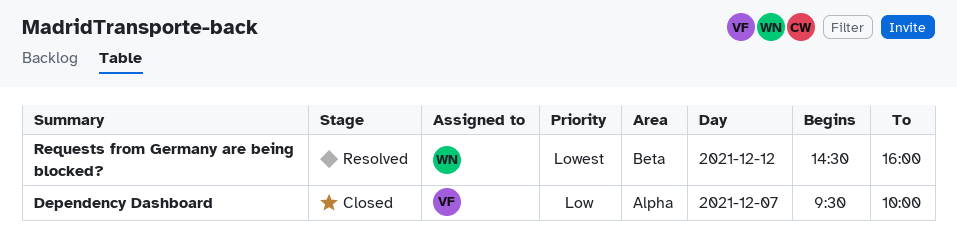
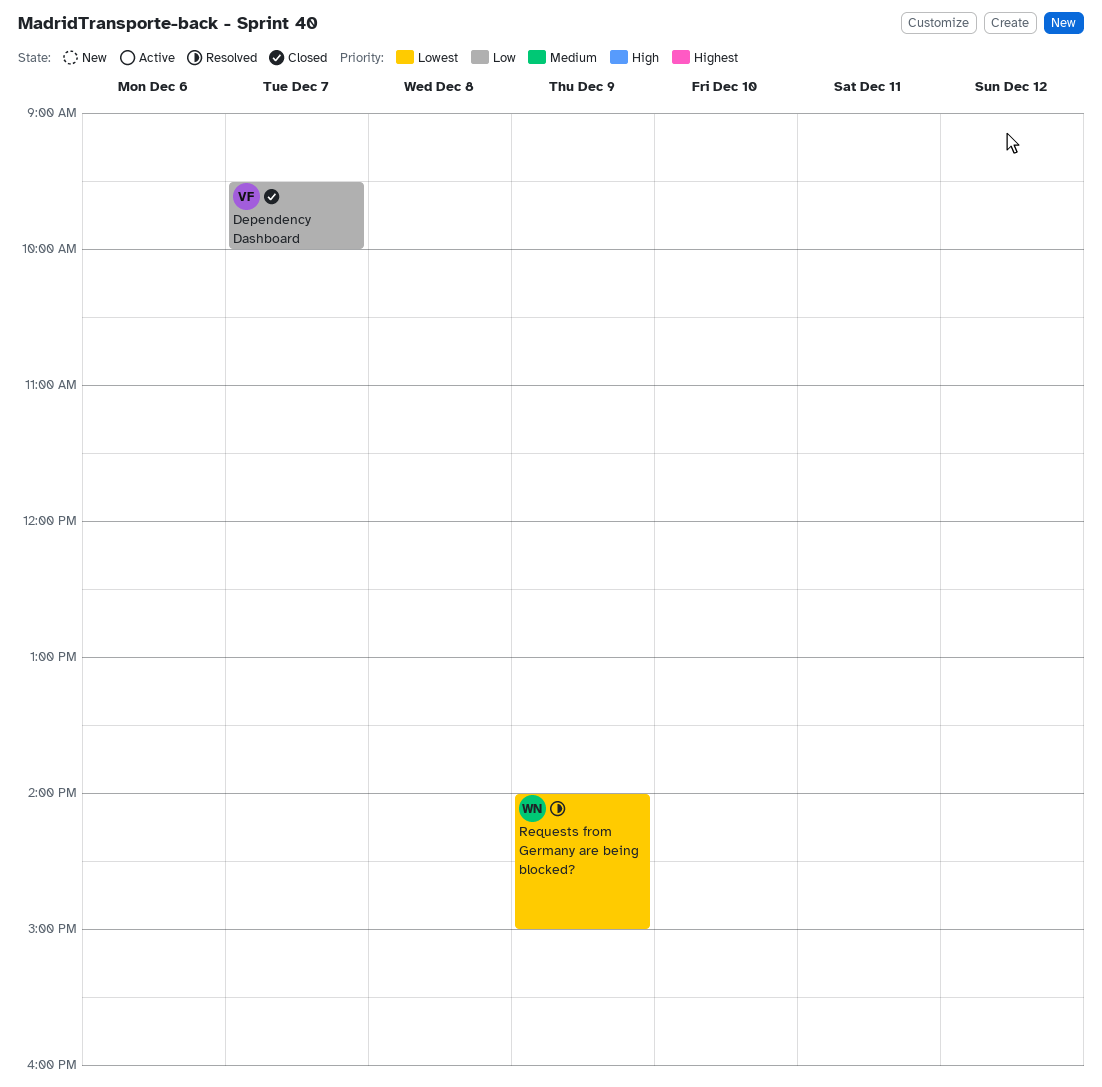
Requests from Germany are being blocked?, day: Dec 12 -> Dec 9
Requests from Germany are being blocked?, begins: 14:30 -> 14:00
Requests from Germany are being blocked?, ends: 16:00 -> 15:00

